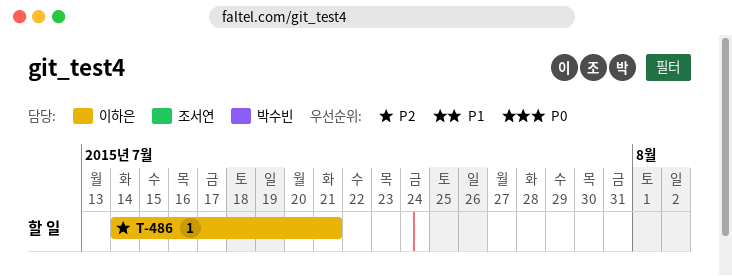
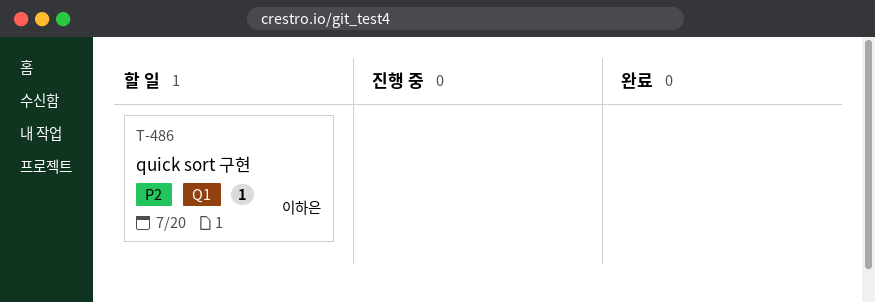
T-486, due: Jul 21 -> Jul 20

